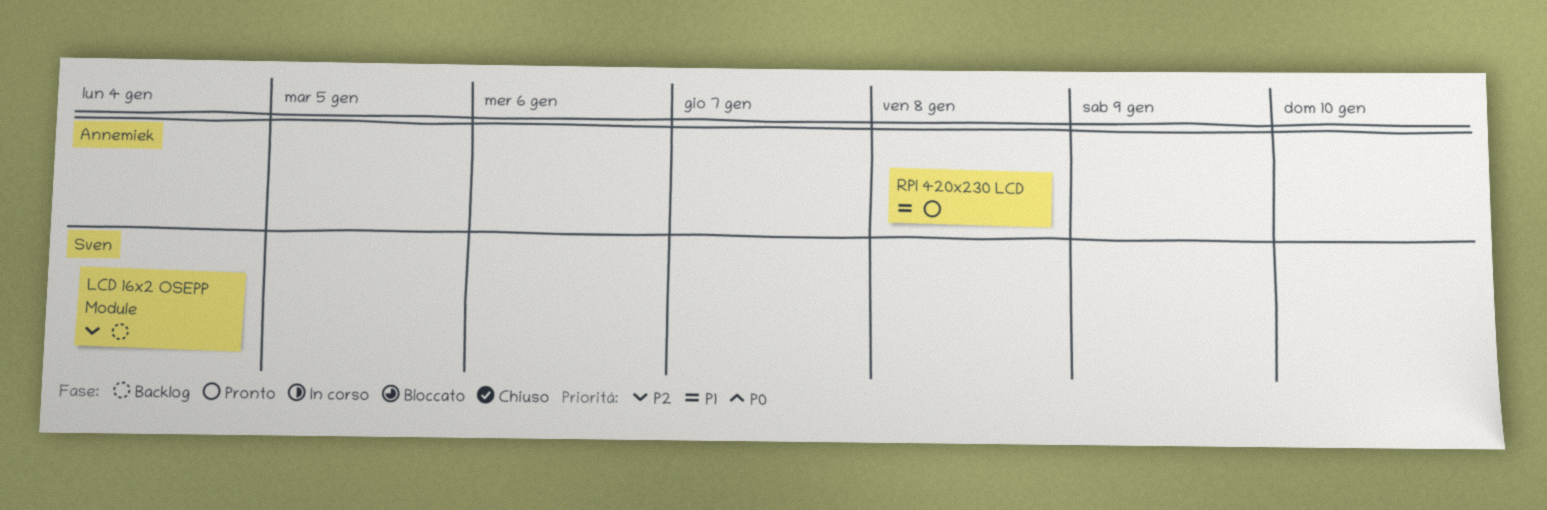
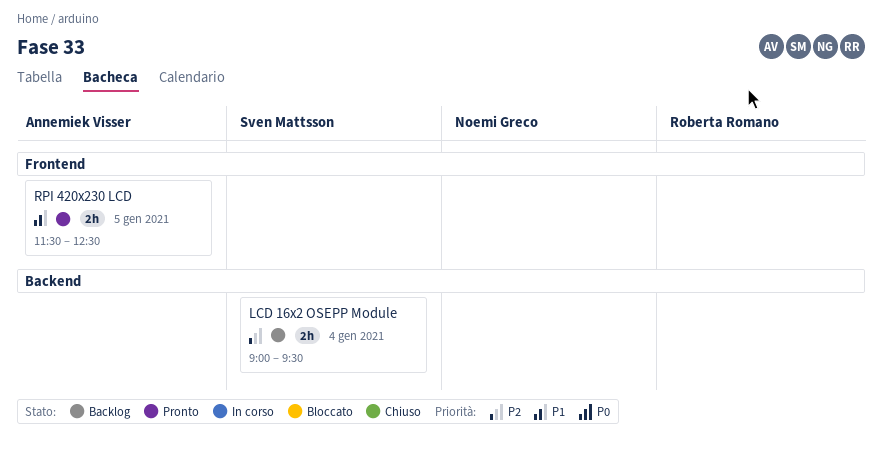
RPI 420x230 LCD, day: Jan 8 -> Jan 5

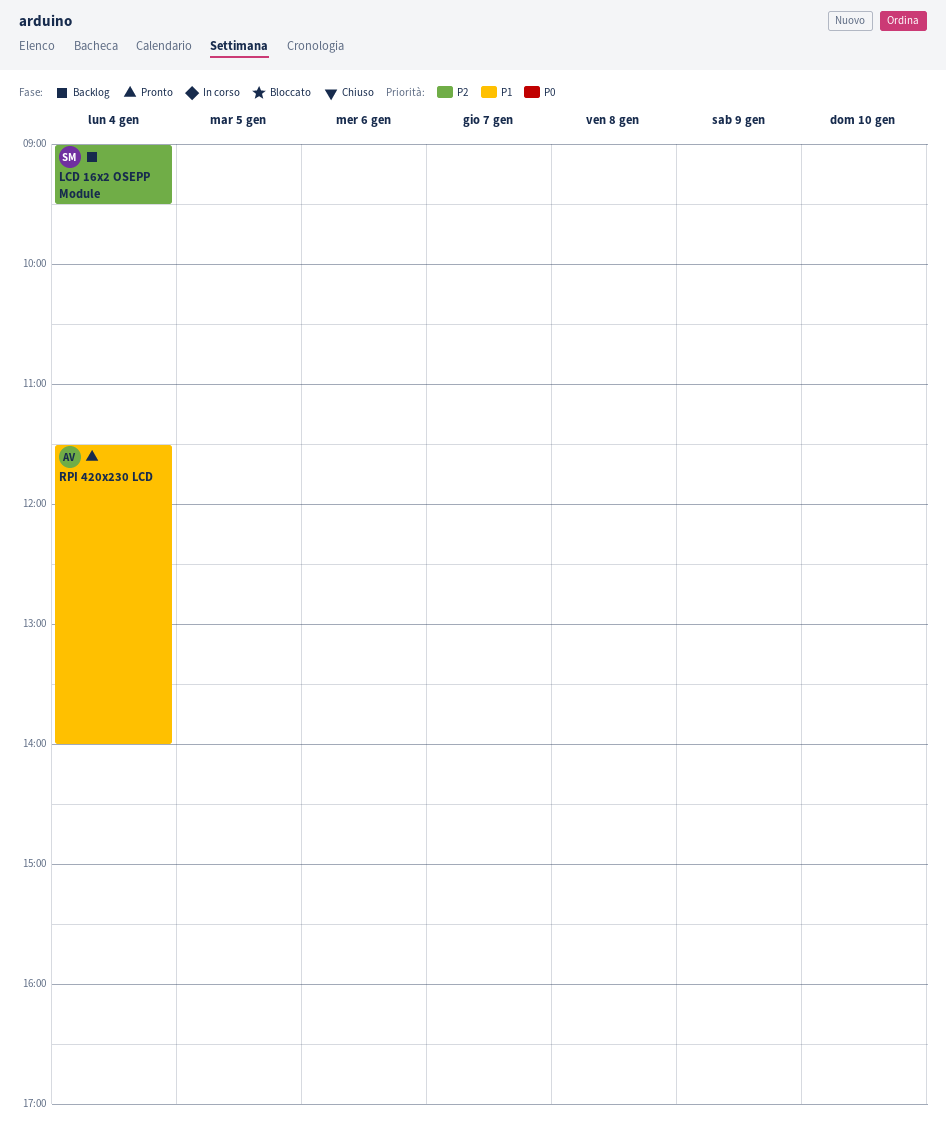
RPI 420x230 LCD, day: Jan 5 -> Jan 4
RPI 420x230 LCD, ends: 12:30 -> 14:00

